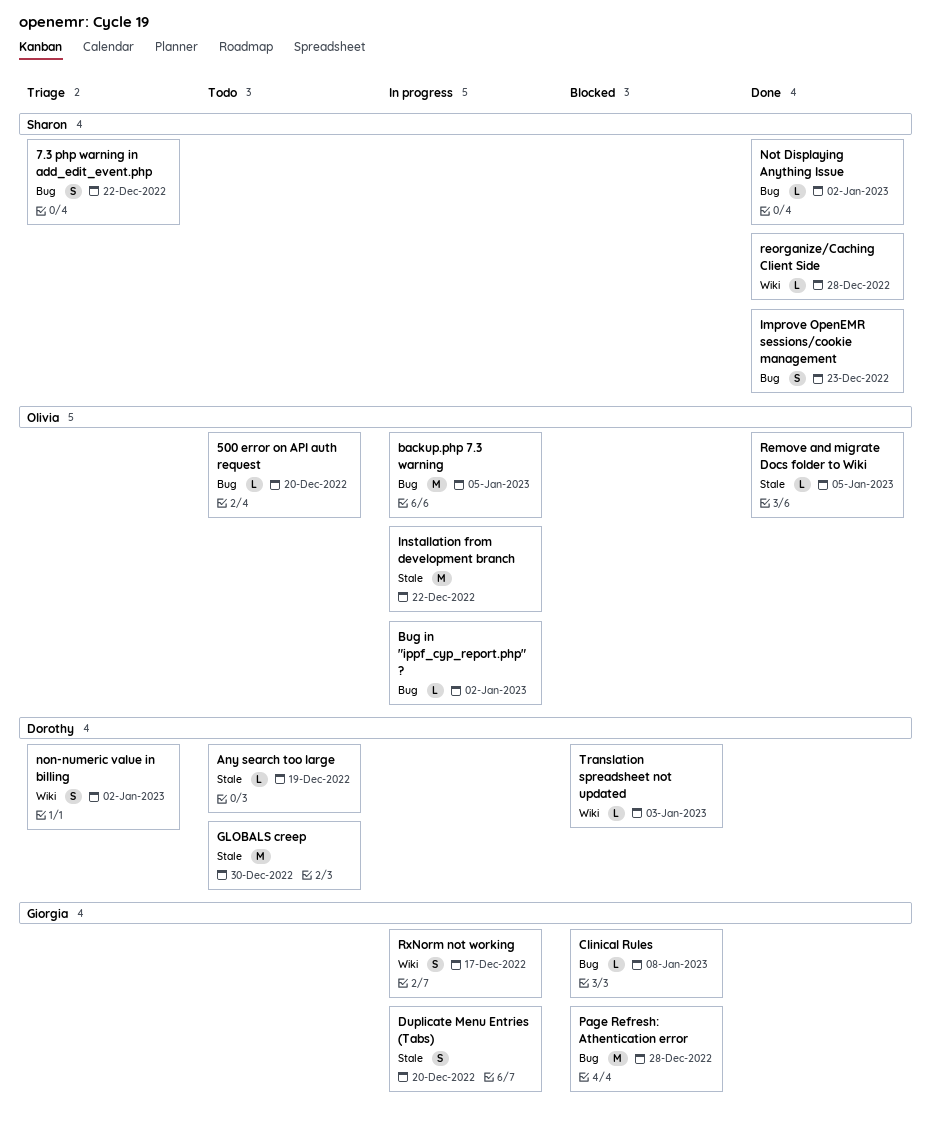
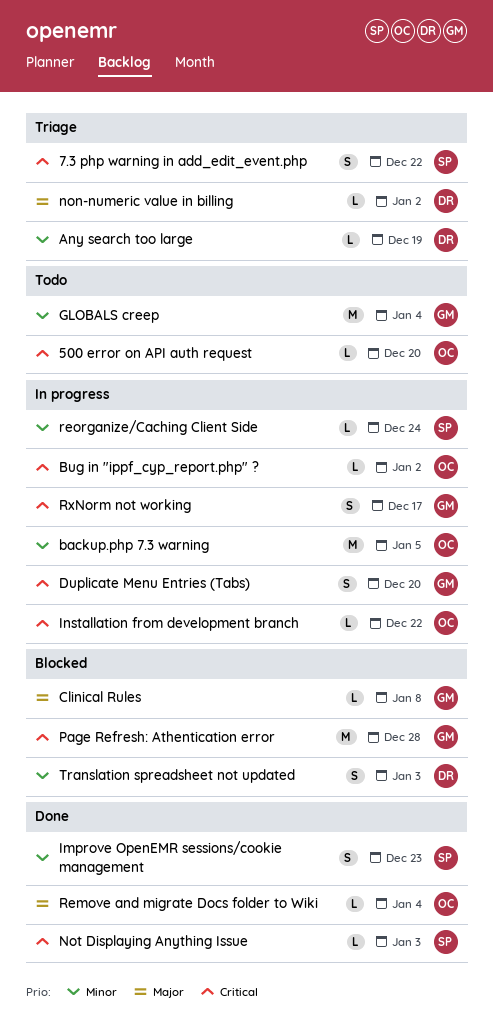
Any search too large, status: Todo -> Triage
GLOBALS creep, owner: Dorothy -> Giorgia
GLOBALS creep, due: Dec 30 -> Jan 4
Installation from development branch, estimate: M -> L
non-numeric value in billing, estimate: S -> L
Not Displaying Anything Issue, due: Jan 2 -> Jan 3
Remove and migrate Docs folder to Wiki, due: Jan 5 -> Jan 4
reorganize/Caching Client Side, status: Done -> In progress
reorganize/Caching Client Side, due: Dec 28 -> Dec 24
Translation spreadsheet not updated, estimate: L -> S

